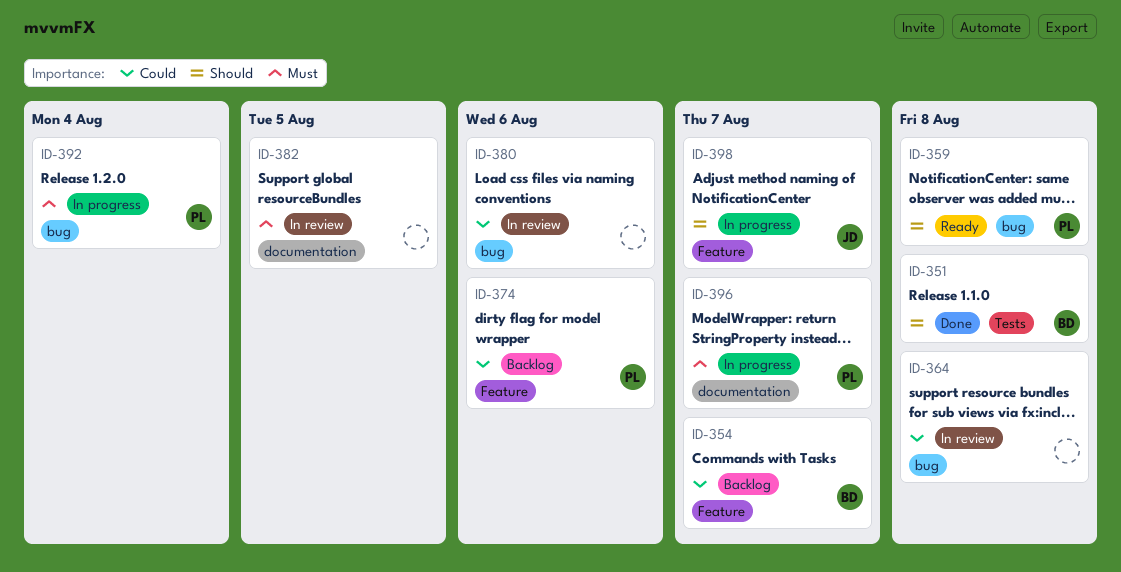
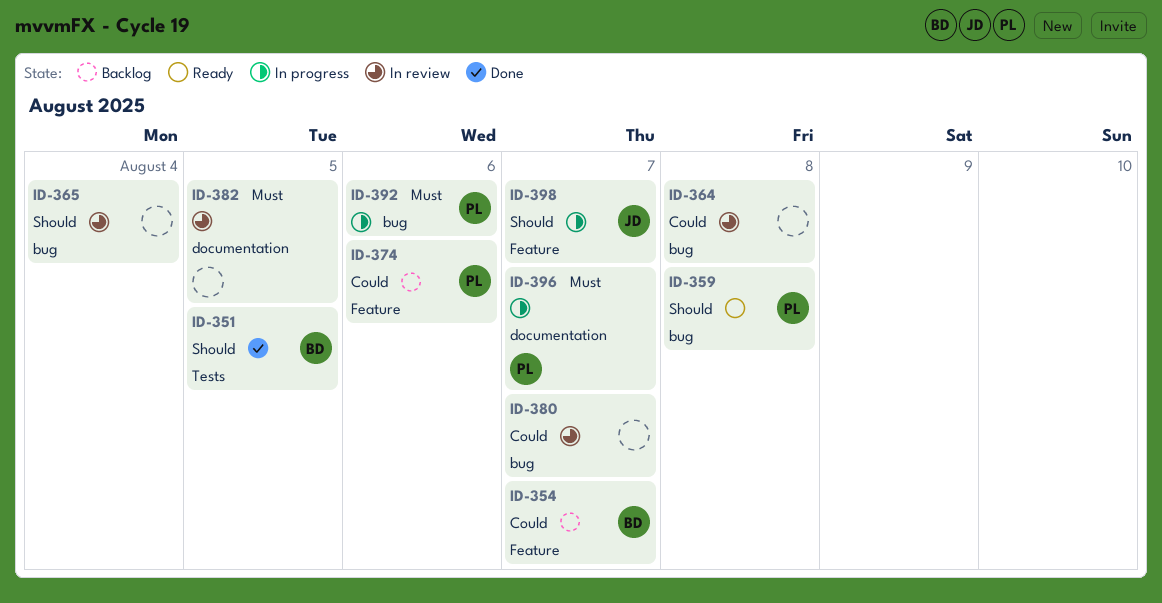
ID-351, due: Aug 8 -> Aug 5
ID-365: none -> present
ID-380, due: Aug 6 -> Aug 7
ID-392, due: Aug 4 -> Aug 6

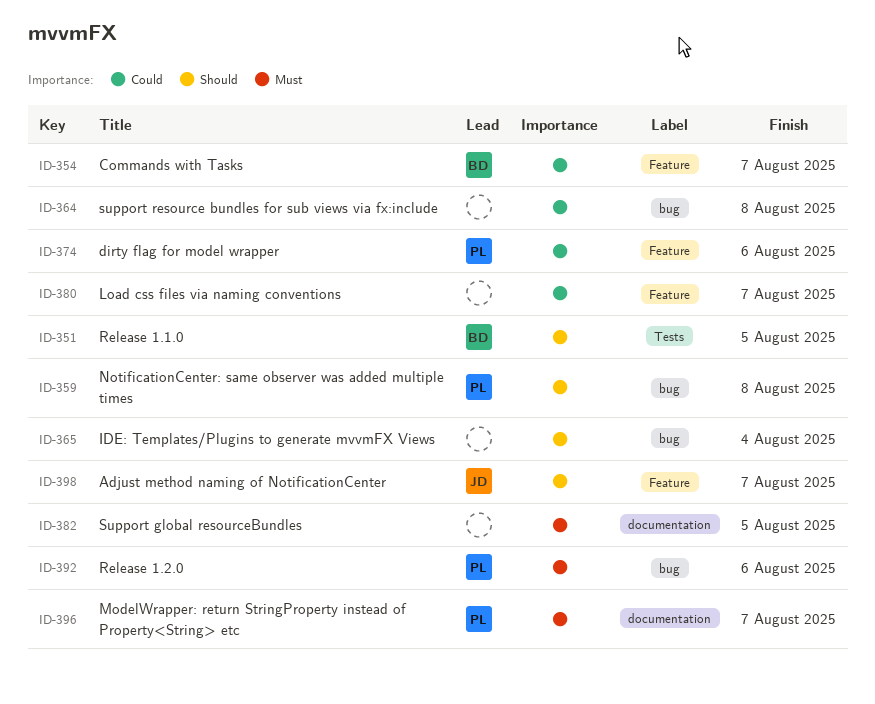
ID-380, label: bug -> Feature

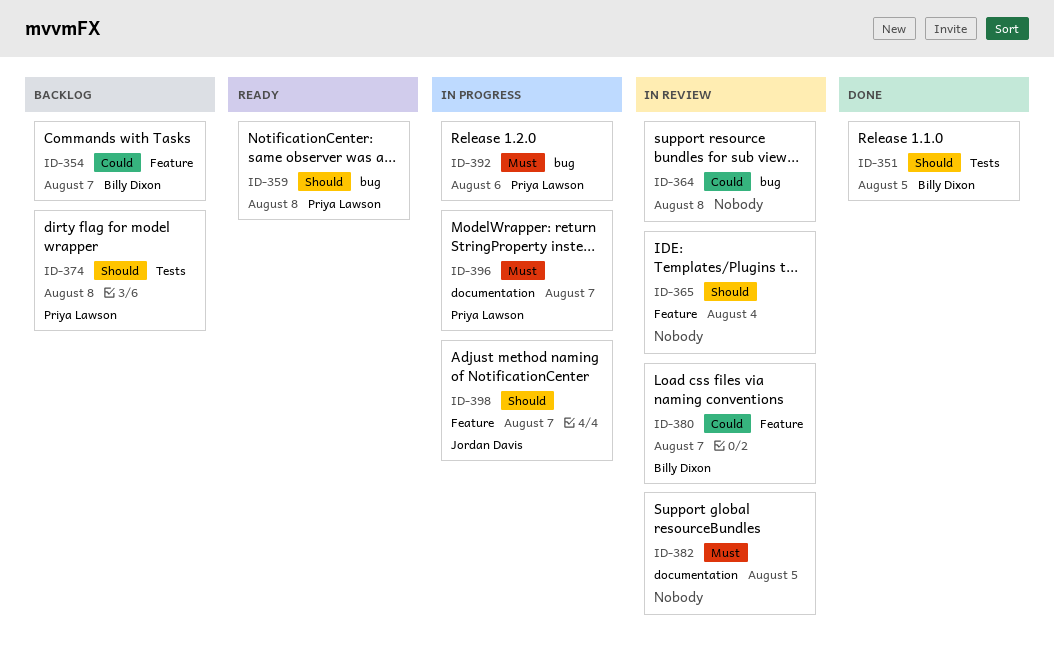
ID-365, label: bug -> Feature
ID-374, priority: Could -> Should
ID-374, label: Feature -> Tests
ID-374, due: Aug 6 -> Aug 8
ID-380, owner: none -> Billy Dixon

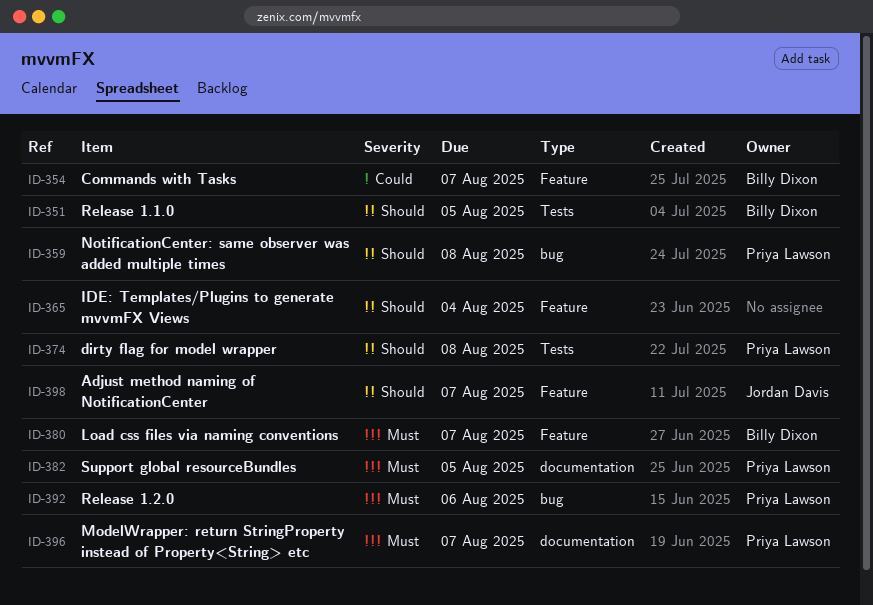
ID-364: present -> none
ID-380, priority: Could -> Must
ID-382, owner: none -> Priya Lawson

